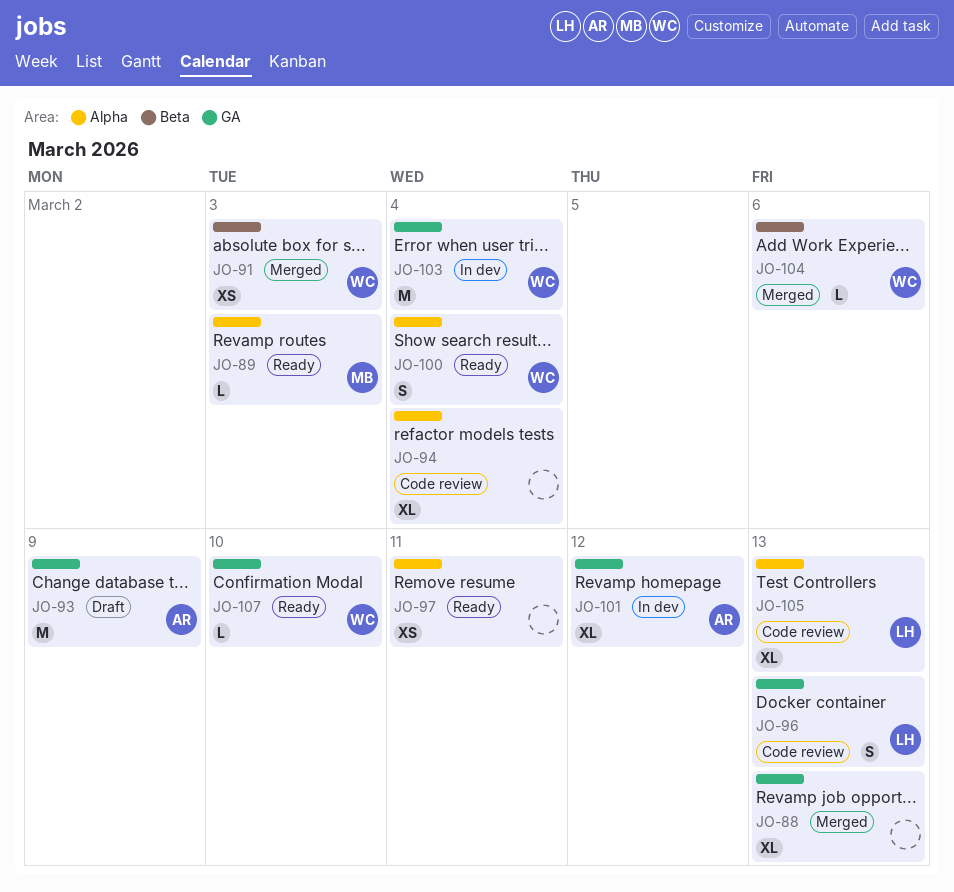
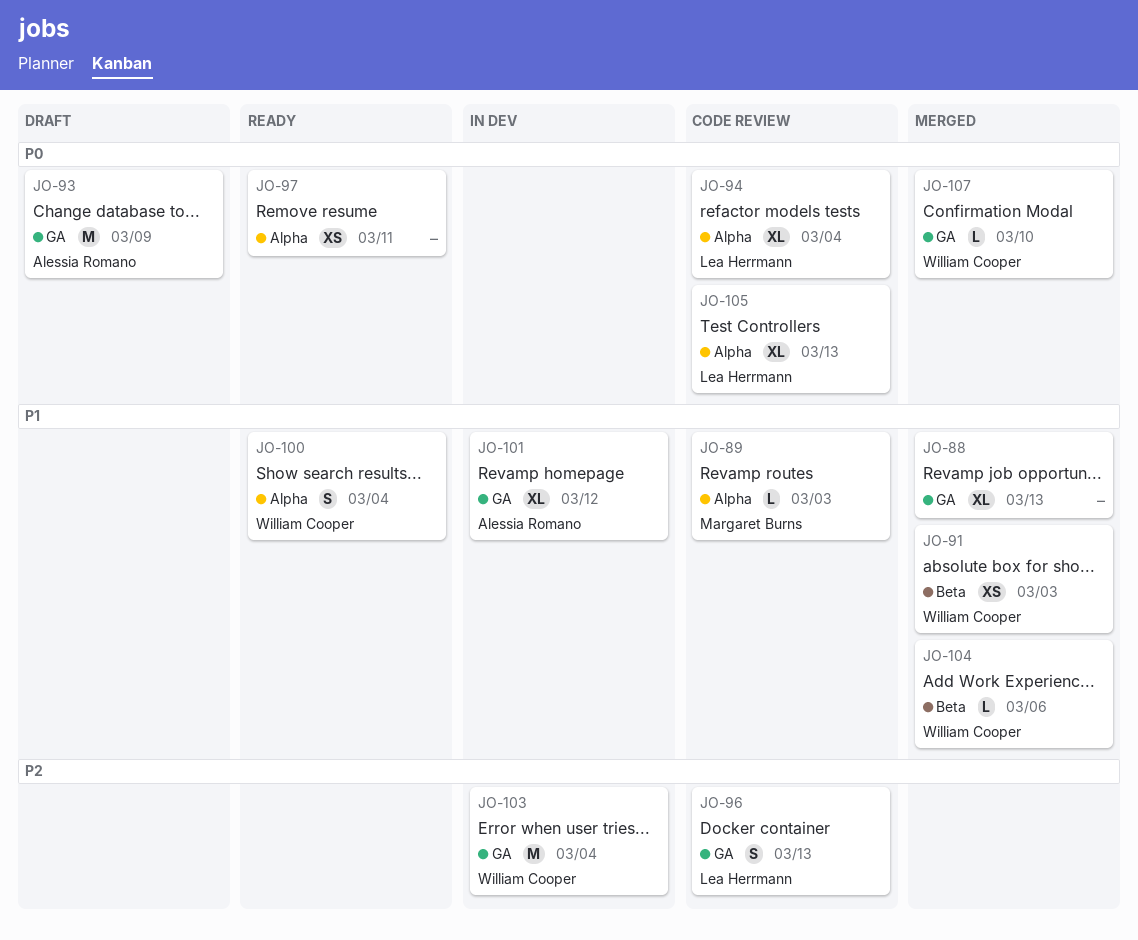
JO-89, status: Ready -> Code review
JO-94, owner: none -> Lea Herrmann
JO-107, status: Ready -> Merged

